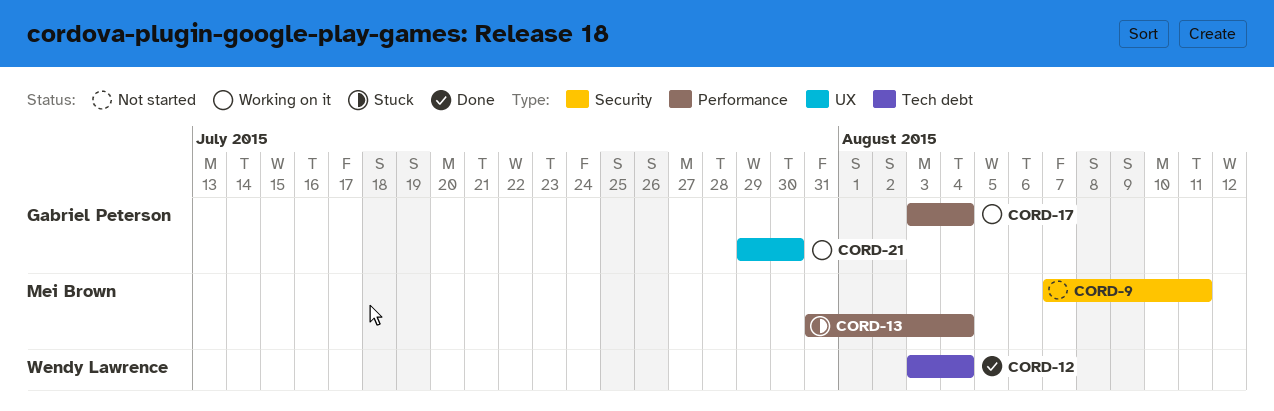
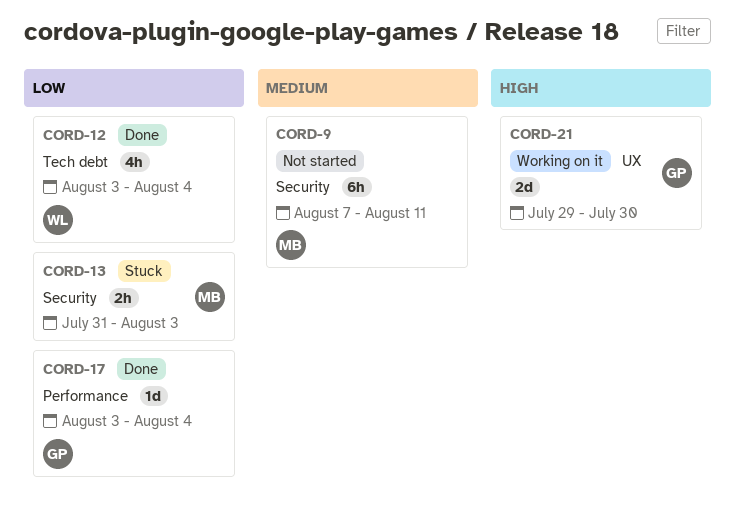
CORD-13, label: Performance -> Security
CORD-13, due: Aug 4 -> Aug 3
CORD-17, status: Working on it -> Done

